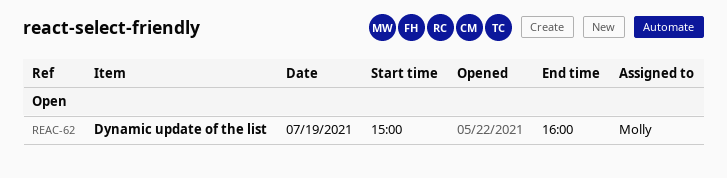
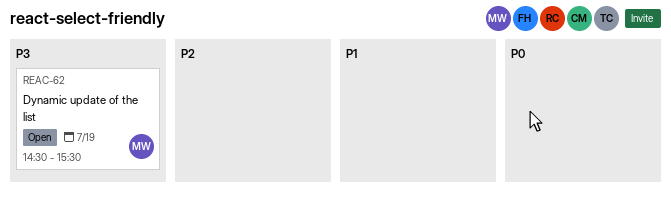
REAC-62, begins: 15:00 -> 14:30
REAC-62, ends: 16:00 -> 15:30

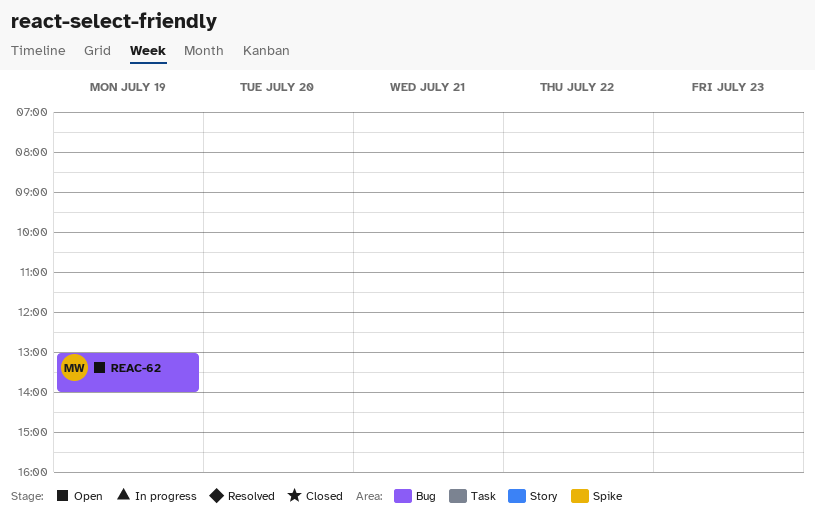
REAC-62, begins: 14:30 -> 13:00
REAC-62, ends: 15:30 -> 14:00

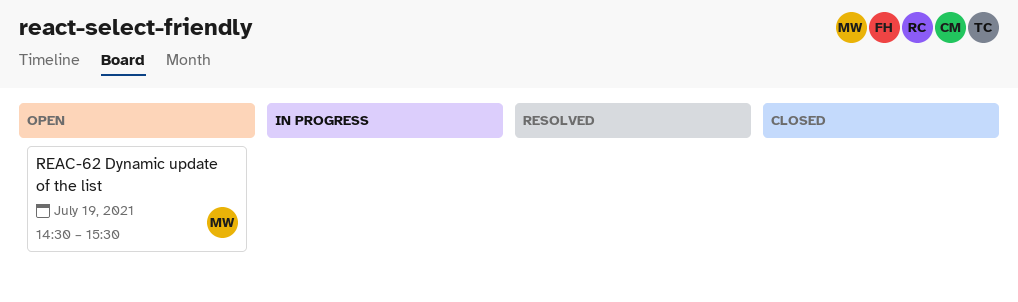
REAC-62, begins: 13:00 -> 14:30
REAC-62, ends: 14:00 -> 15:30

